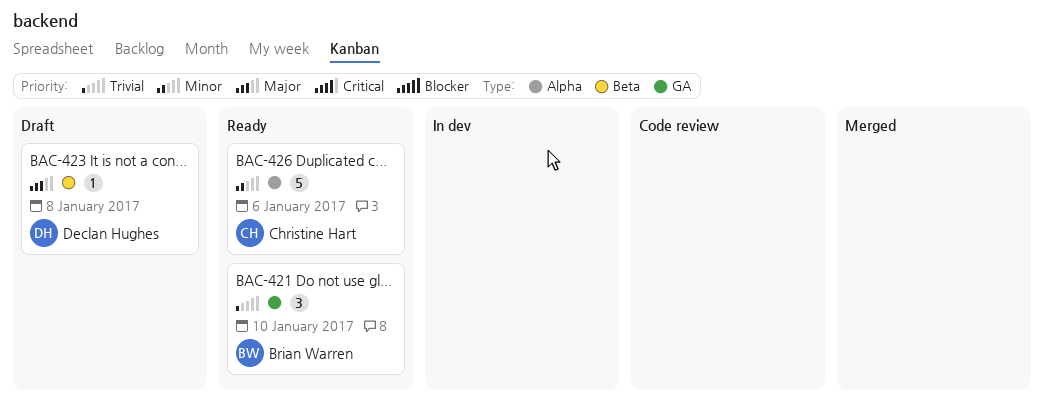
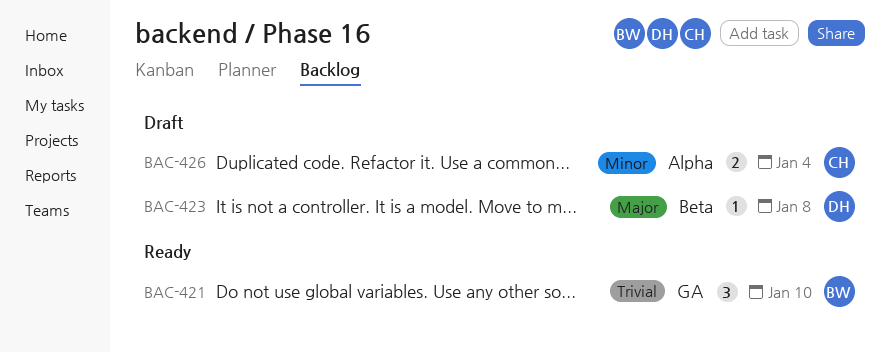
BAC-426, status: Ready -> Draft
BAC-426, estimate: 5 -> 2
BAC-426, due: Jan 6 -> Jan 4

